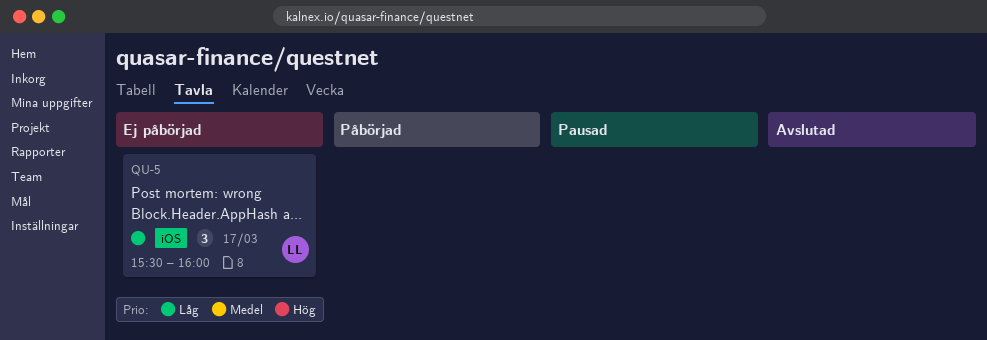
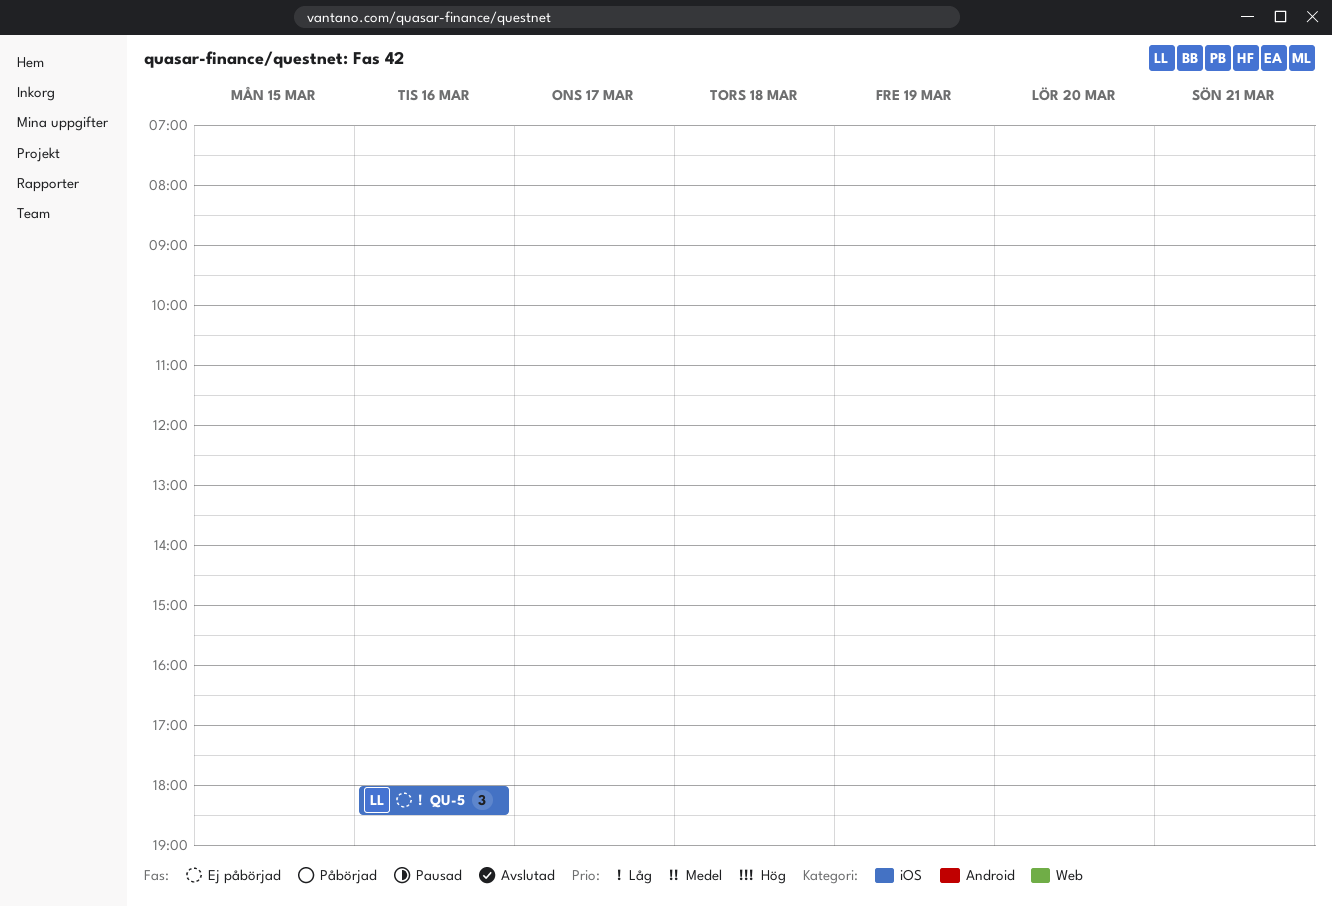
QU-5, day: Mar 17 -> Mar 16
QU-5, begins: 15:30 -> 18:00
QU-5, ends: 16:00 -> 18:30

